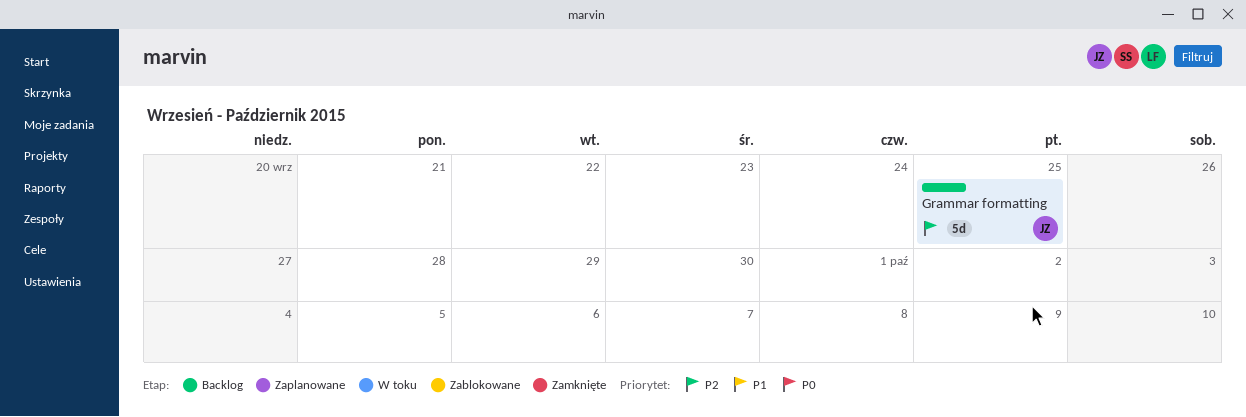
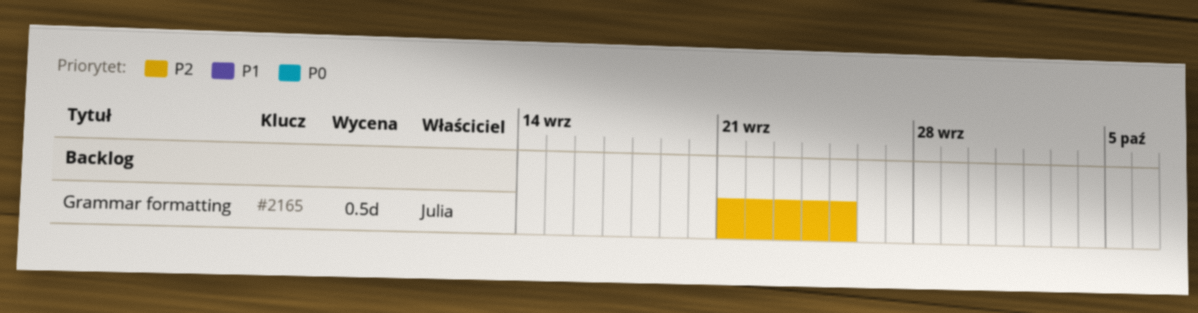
Grammar formatting, estimate: 5d -> 0.5d

